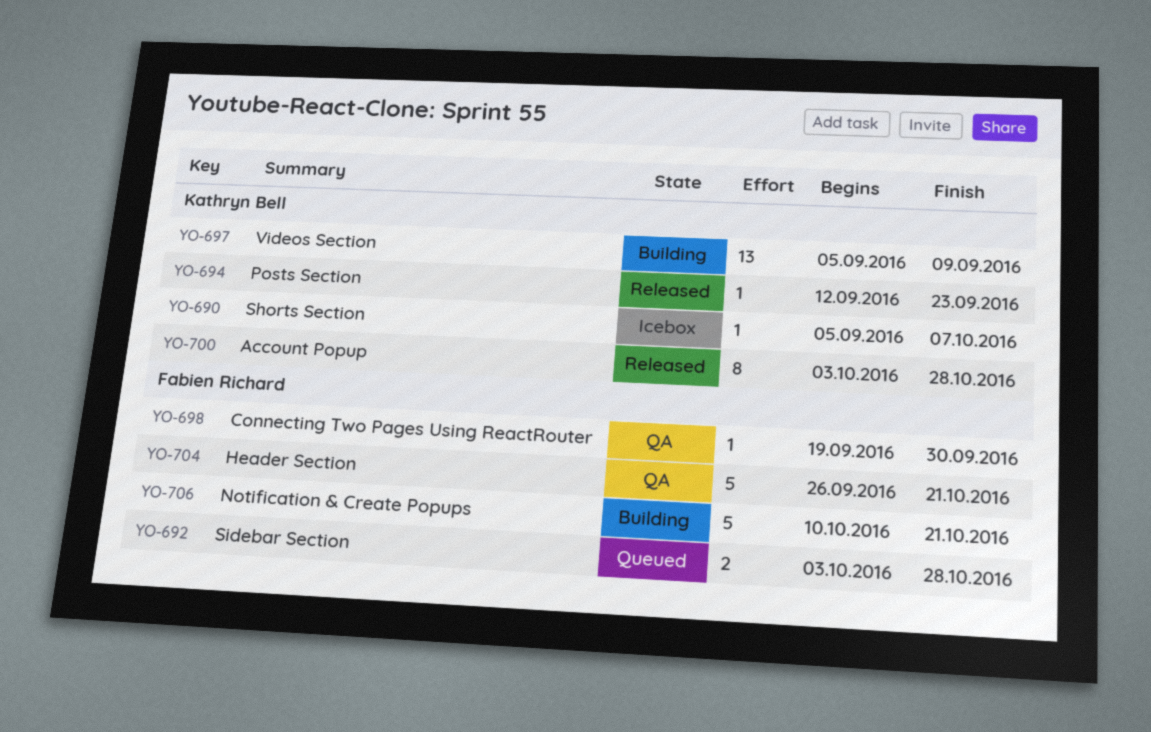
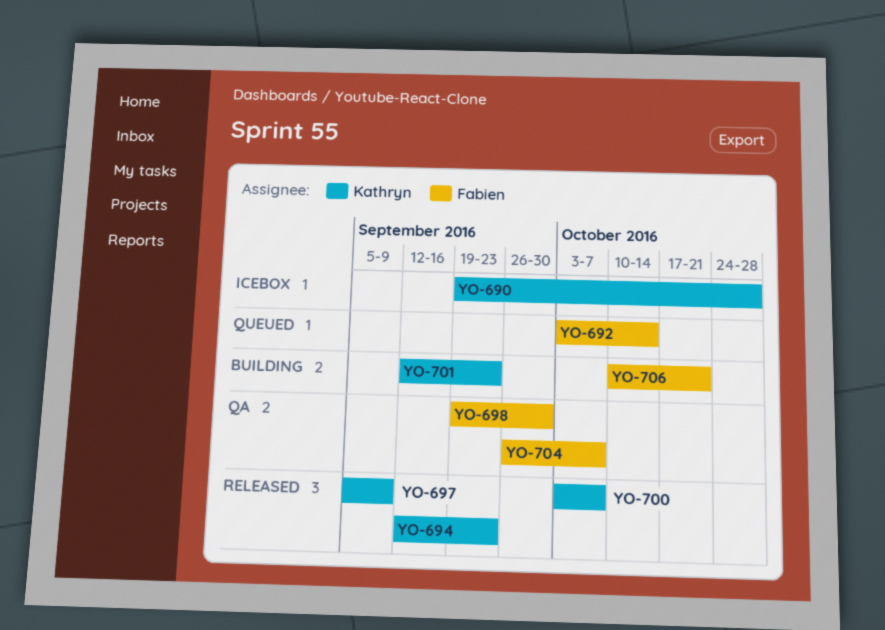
YO-690, start: Sep 5 -> Sep 19
YO-690, due: Oct 7 -> Oct 28
YO-692, due: Oct 28 -> Oct 14
YO-697, status: Building -> Released
YO-700, due: Oct 28 -> Oct 7
YO-701: none -> present
YO-704, due: Oct 21 -> Oct 7

